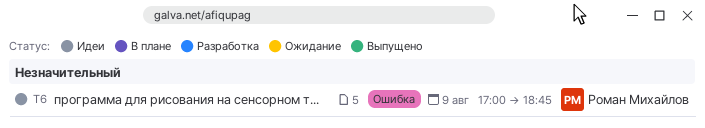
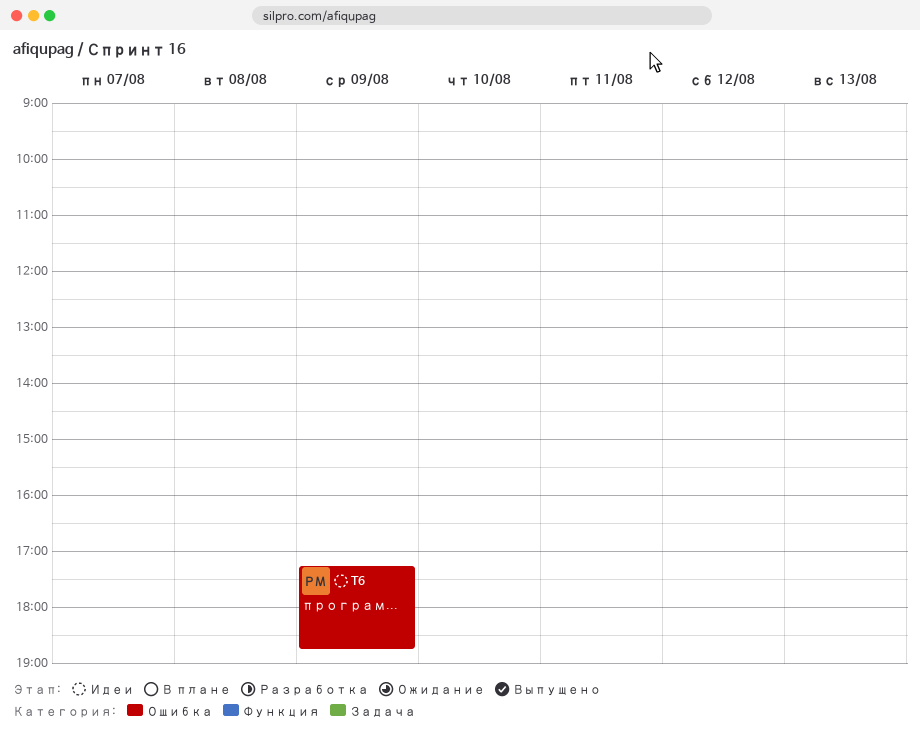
T6, begins: 17:00 -> 17:15

